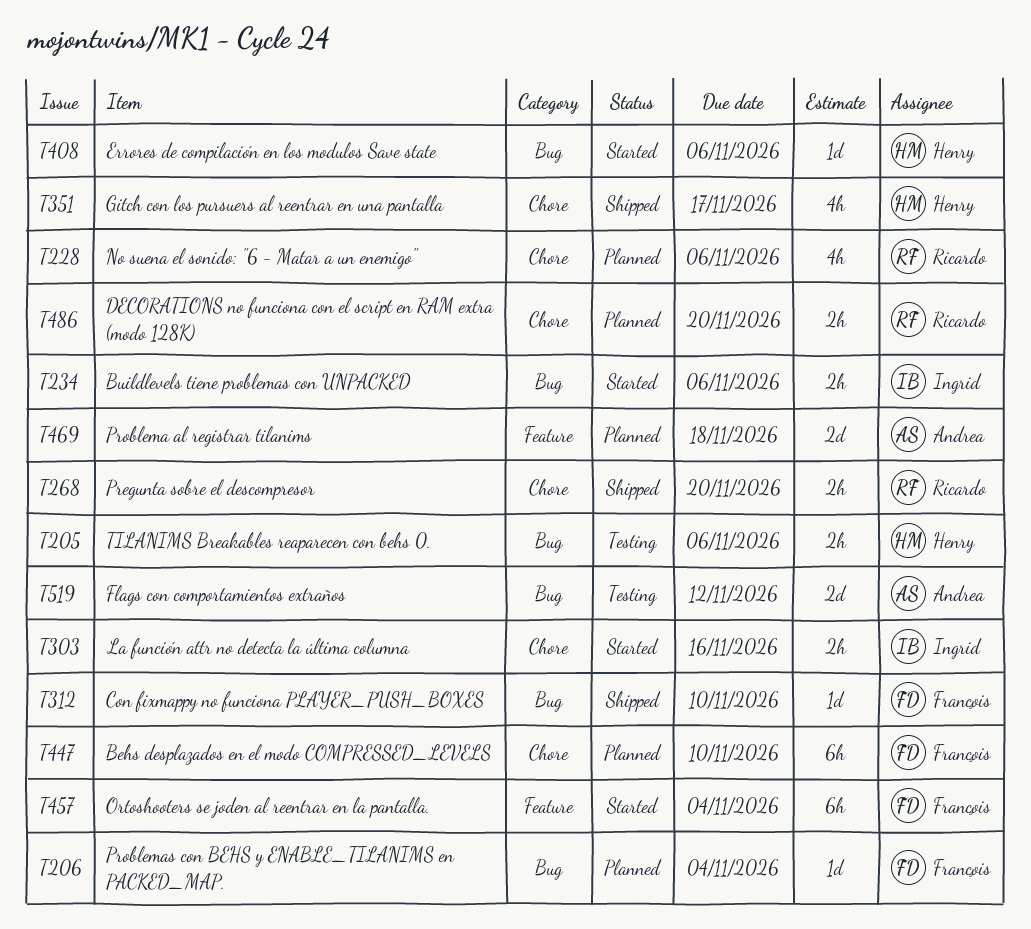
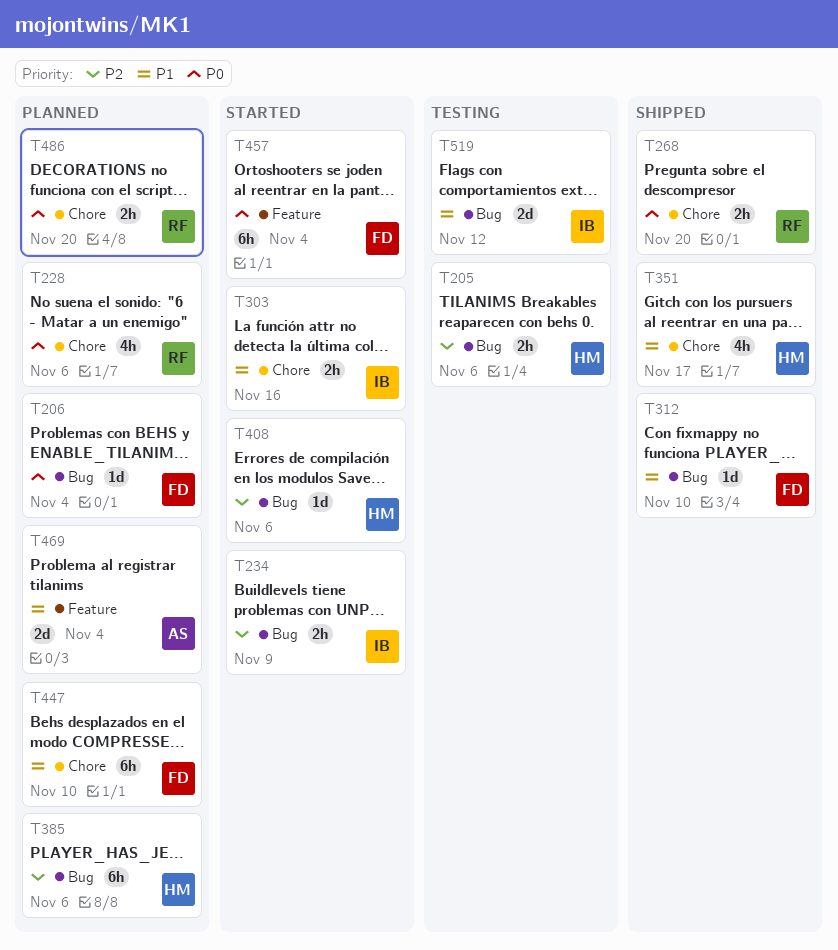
T234, due: Nov 6 -> Nov 9
T385: none -> present
T469, due: Nov 18 -> Nov 4
T519, owner: Andrea -> Ingrid

